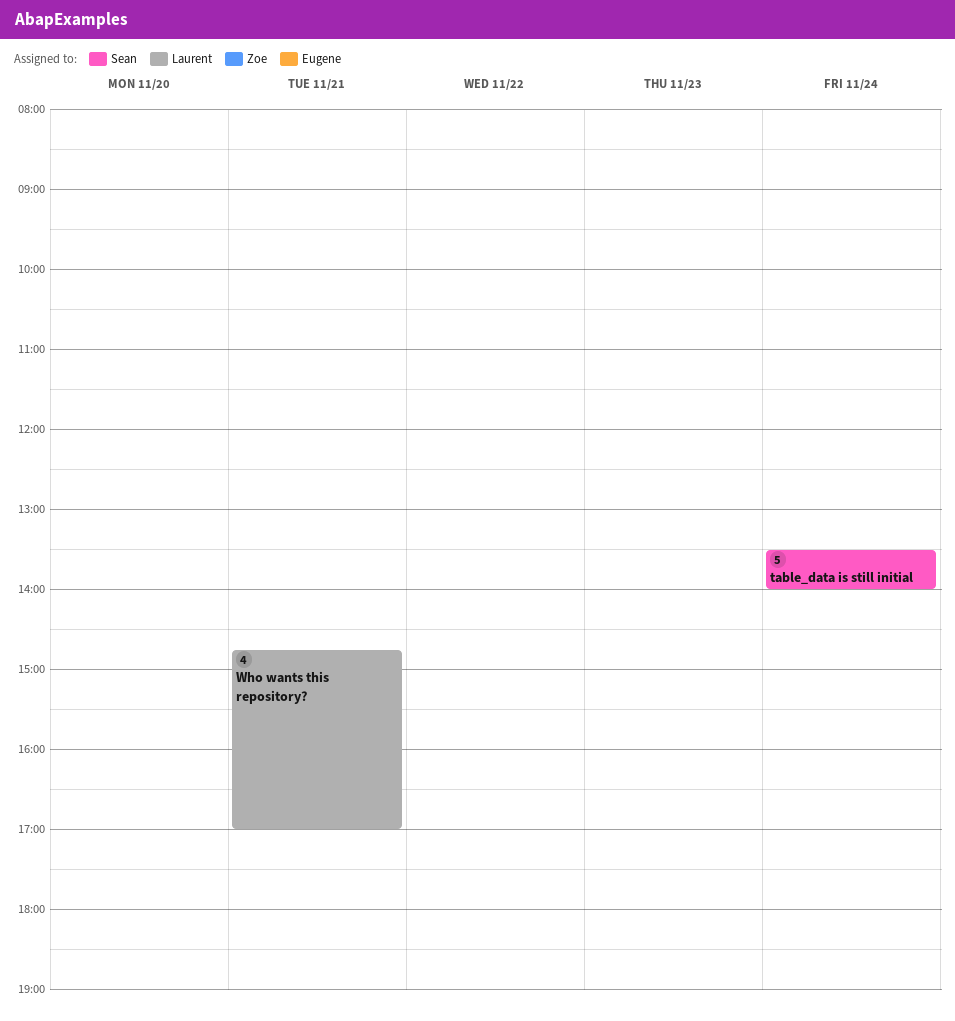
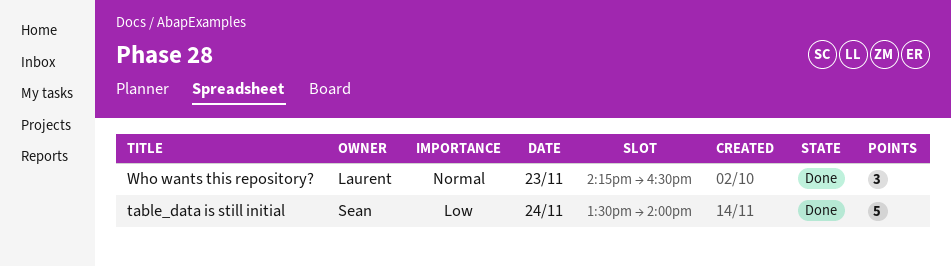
Who wants this repository?, estimate: 4 -> 3
Who wants this repository?, day: Nov 21 -> Nov 23
Who wants this repository?, begins: 14:45 -> 14:15
Who wants this repository?, ends: 17:00 -> 16:30

